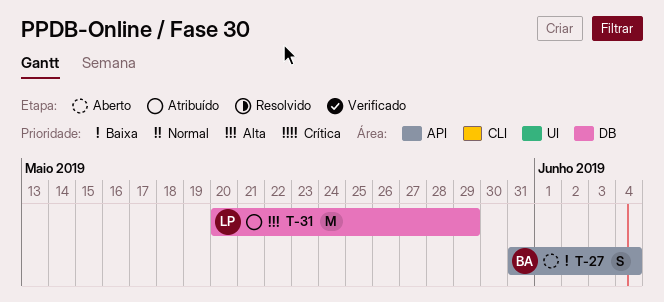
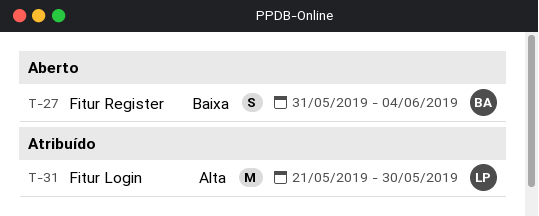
T-31, start: May 20 -> May 21
T-31, due: May 29 -> May 30

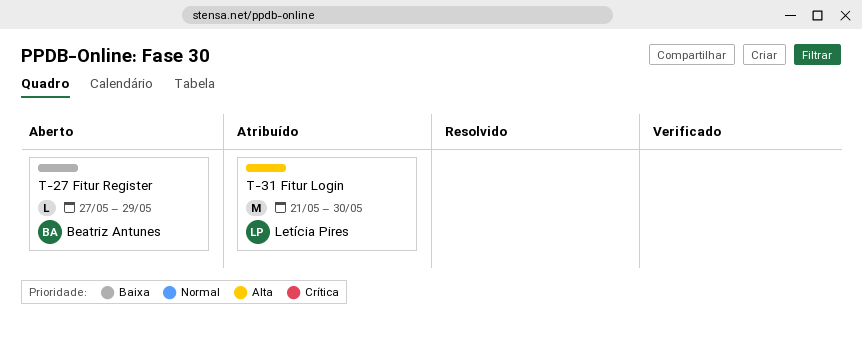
T-27, estimate: S -> L
T-27, start: May 31 -> May 27
T-27, due: Jun 4 -> May 29

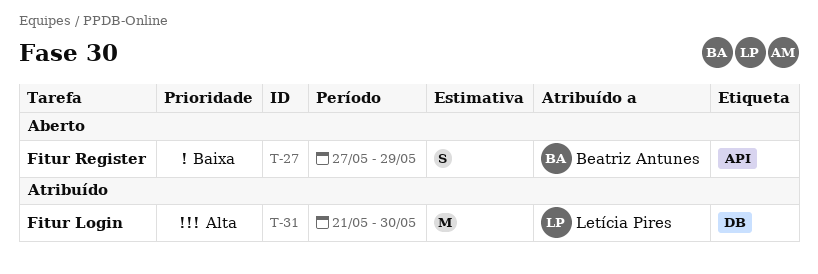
T-27, estimate: L -> S

